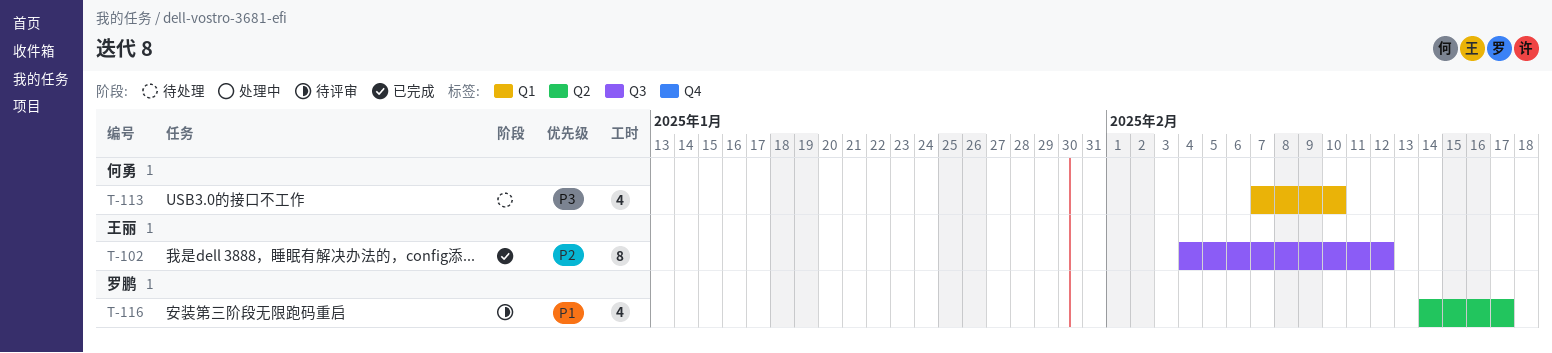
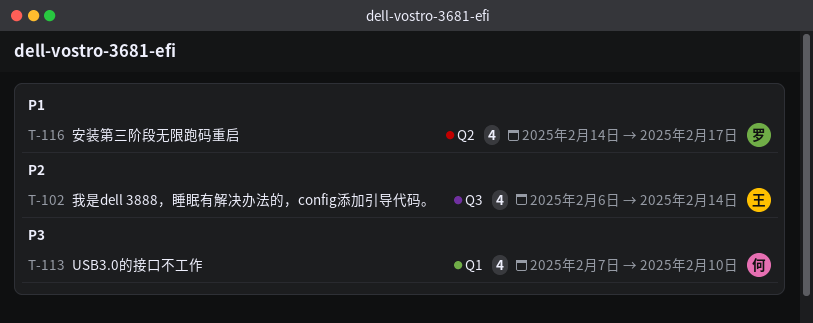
T-102, estimate: 8 -> 4
T-102, start: Feb 4 -> Feb 6
T-102, due: Feb 12 -> Feb 14

